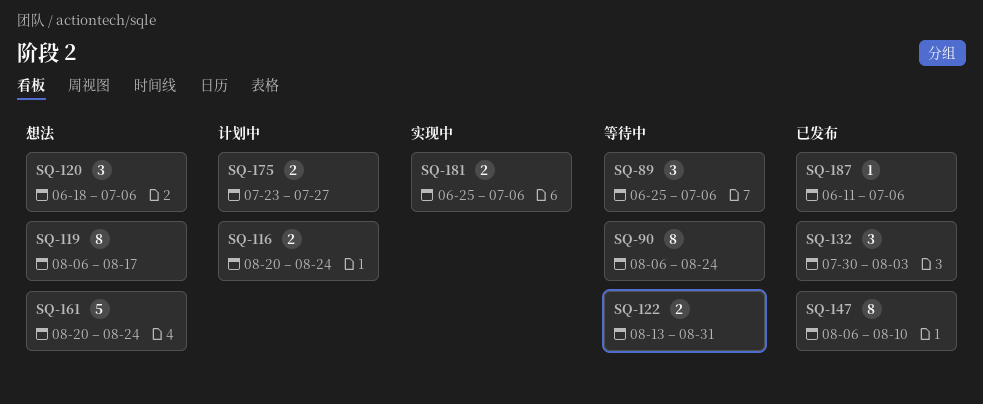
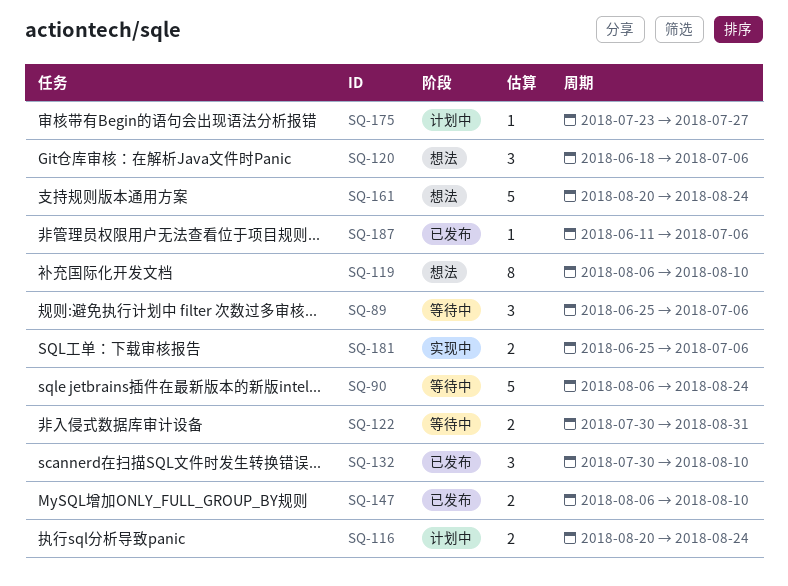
SQ-90, estimate: 8 -> 5
SQ-119, due: Aug 17 -> Aug 10
SQ-122, start: Aug 13 -> Jul 30
SQ-132, due: Aug 3 -> Aug 10
SQ-147, estimate: 8 -> 2
SQ-175, estimate: 2 -> 1

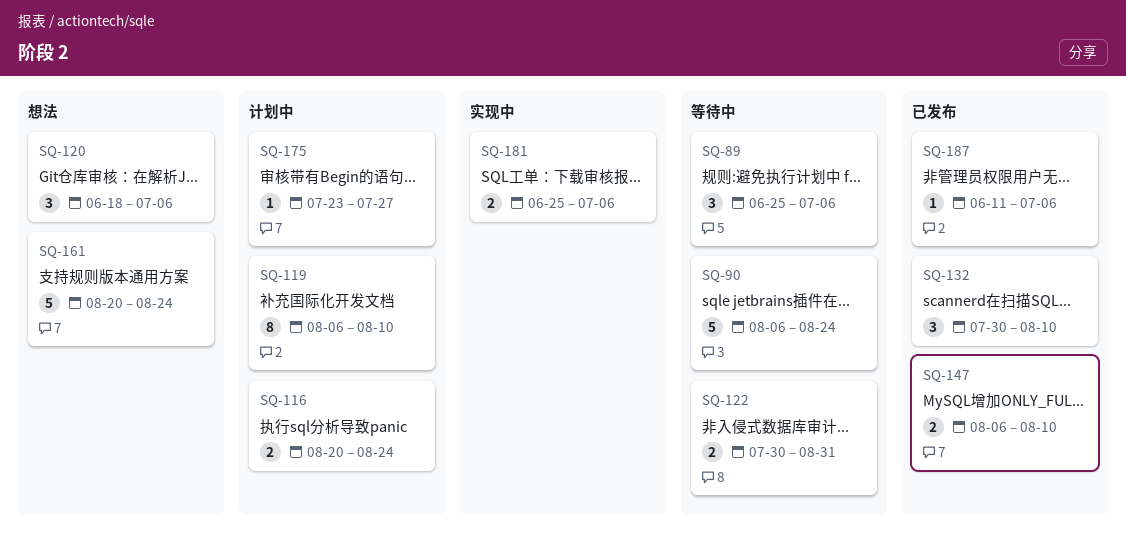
SQ-119, status: 想法 -> 计划中

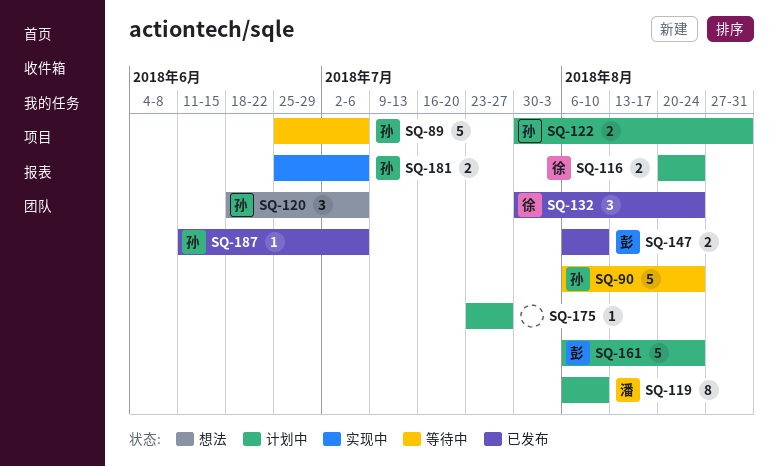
SQ-89, estimate: 3 -> 5
SQ-122, status: 等待中 -> 计划中
SQ-132, due: Aug 10 -> Aug 24
SQ-161, status: 想法 -> 计划中
SQ-161, start: Aug 20 -> Aug 6

